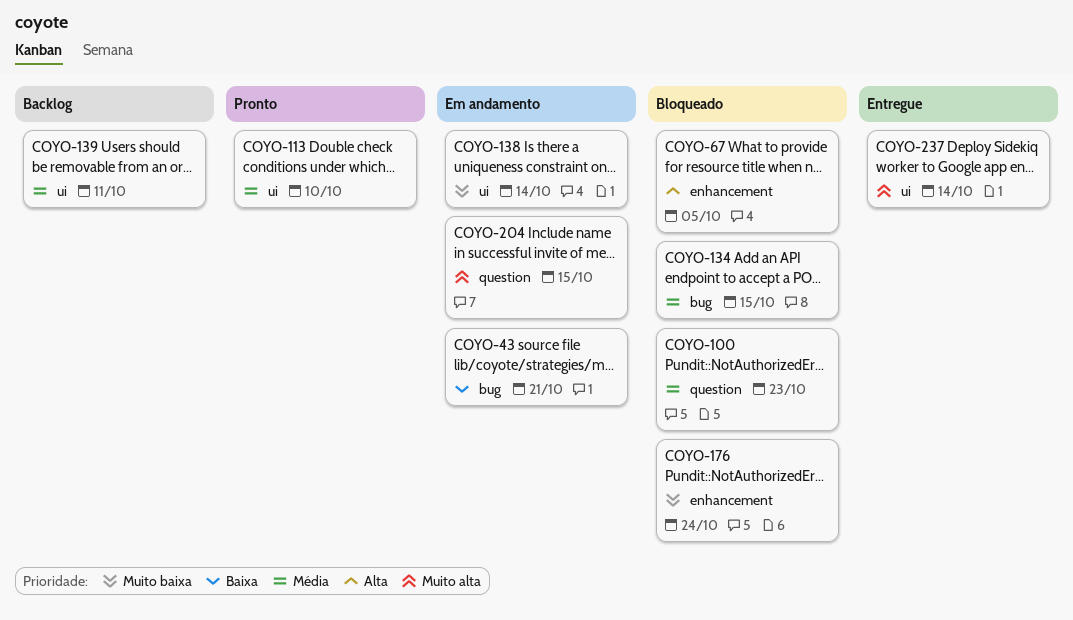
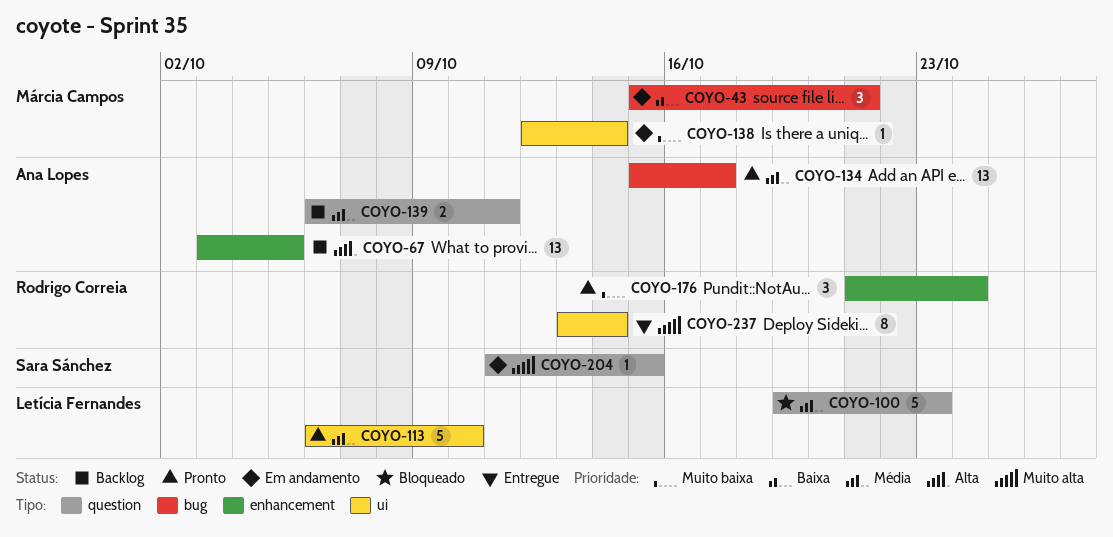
COYO-67, status: Bloqueado -> Backlog
COYO-134, status: Bloqueado -> Pronto
COYO-134, due: Oct 15 -> Oct 17
COYO-139, label: ui -> question
COYO-176, status: Bloqueado -> Pronto

